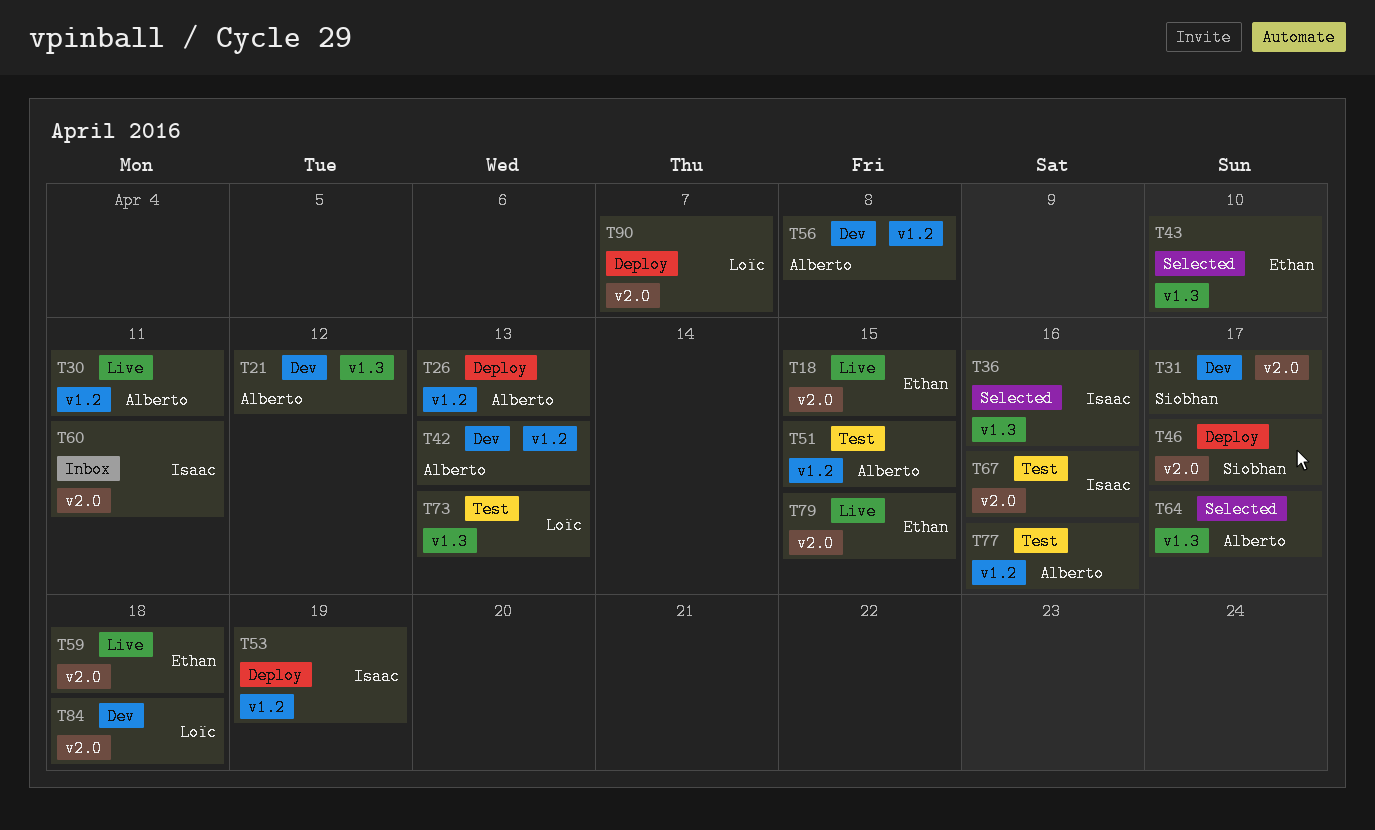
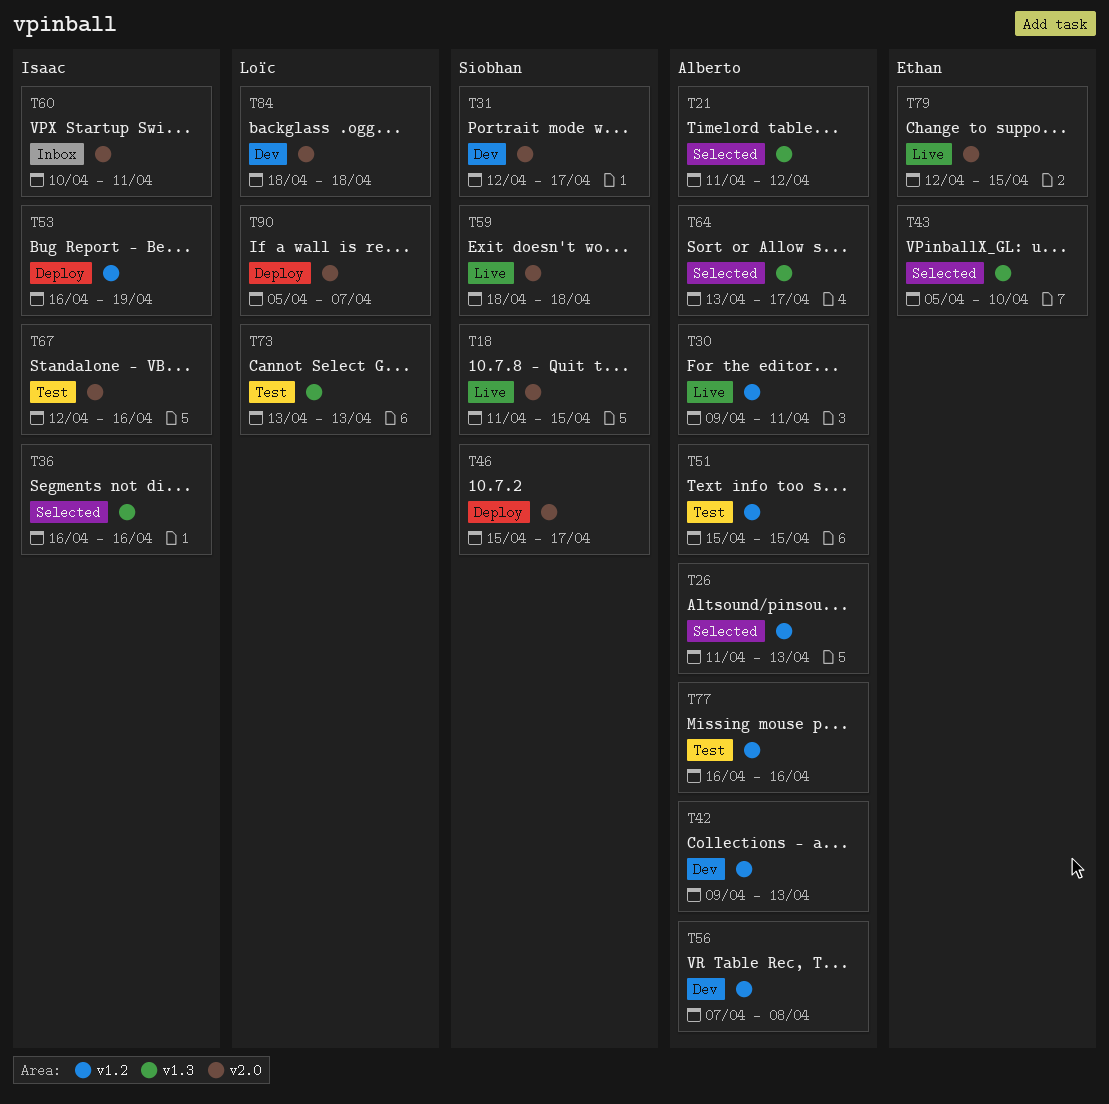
T18, owner: Ethan -> Siobhan
T21, status: Dev -> Selected
T26, status: Deploy -> Selected
T59, owner: Ethan -> Siobhan

